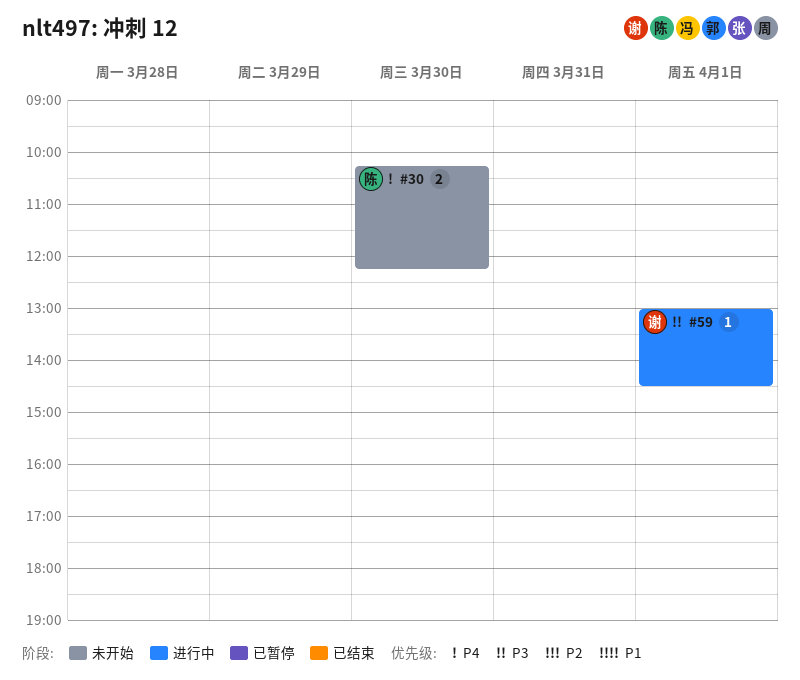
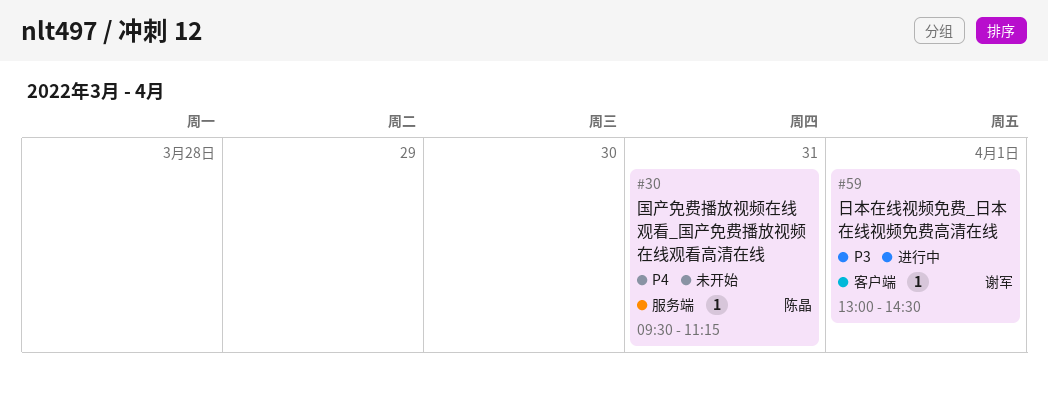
#30, estimate: 2 -> 1
#30, day: Mar 30 -> Mar 31
#30, begins: 10:15 -> 09:30
#30, ends: 12:15 -> 11:15

